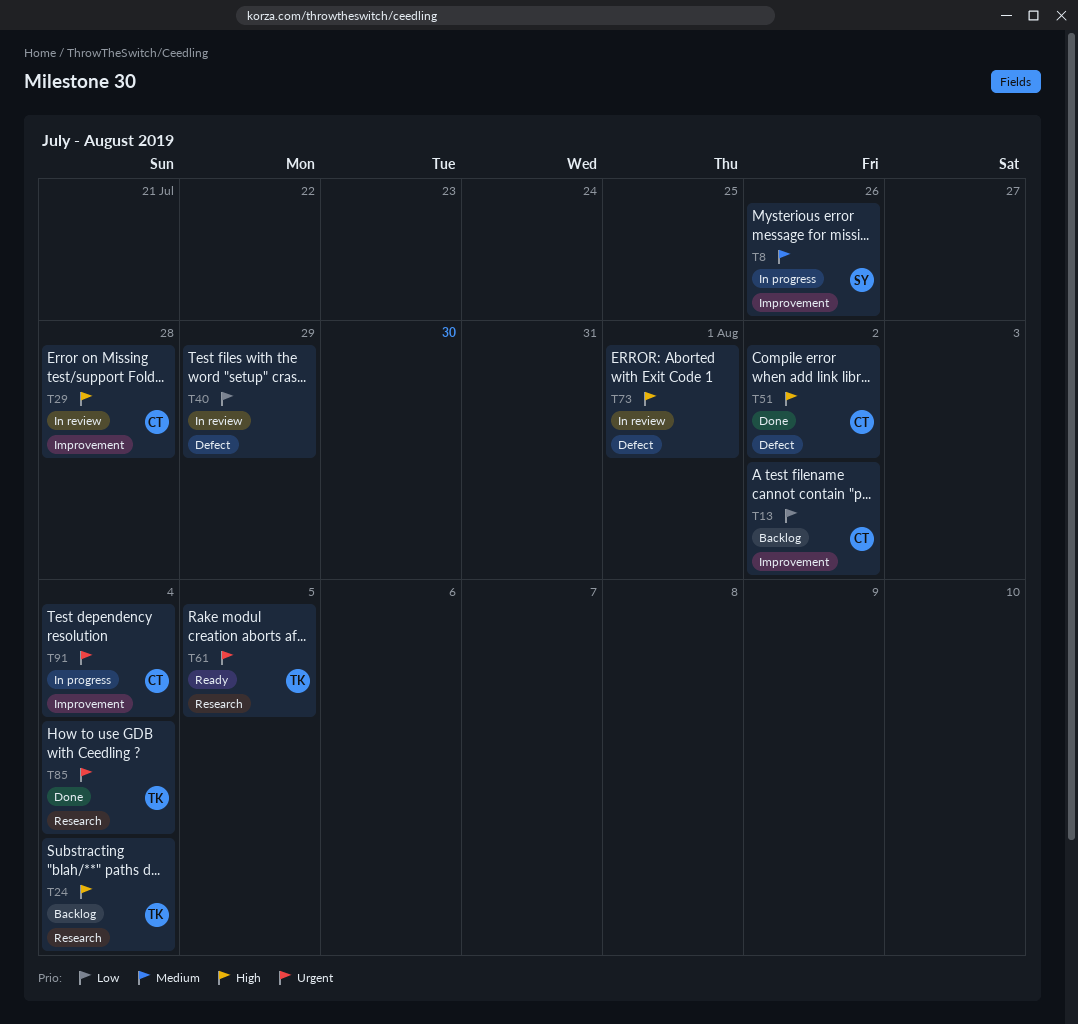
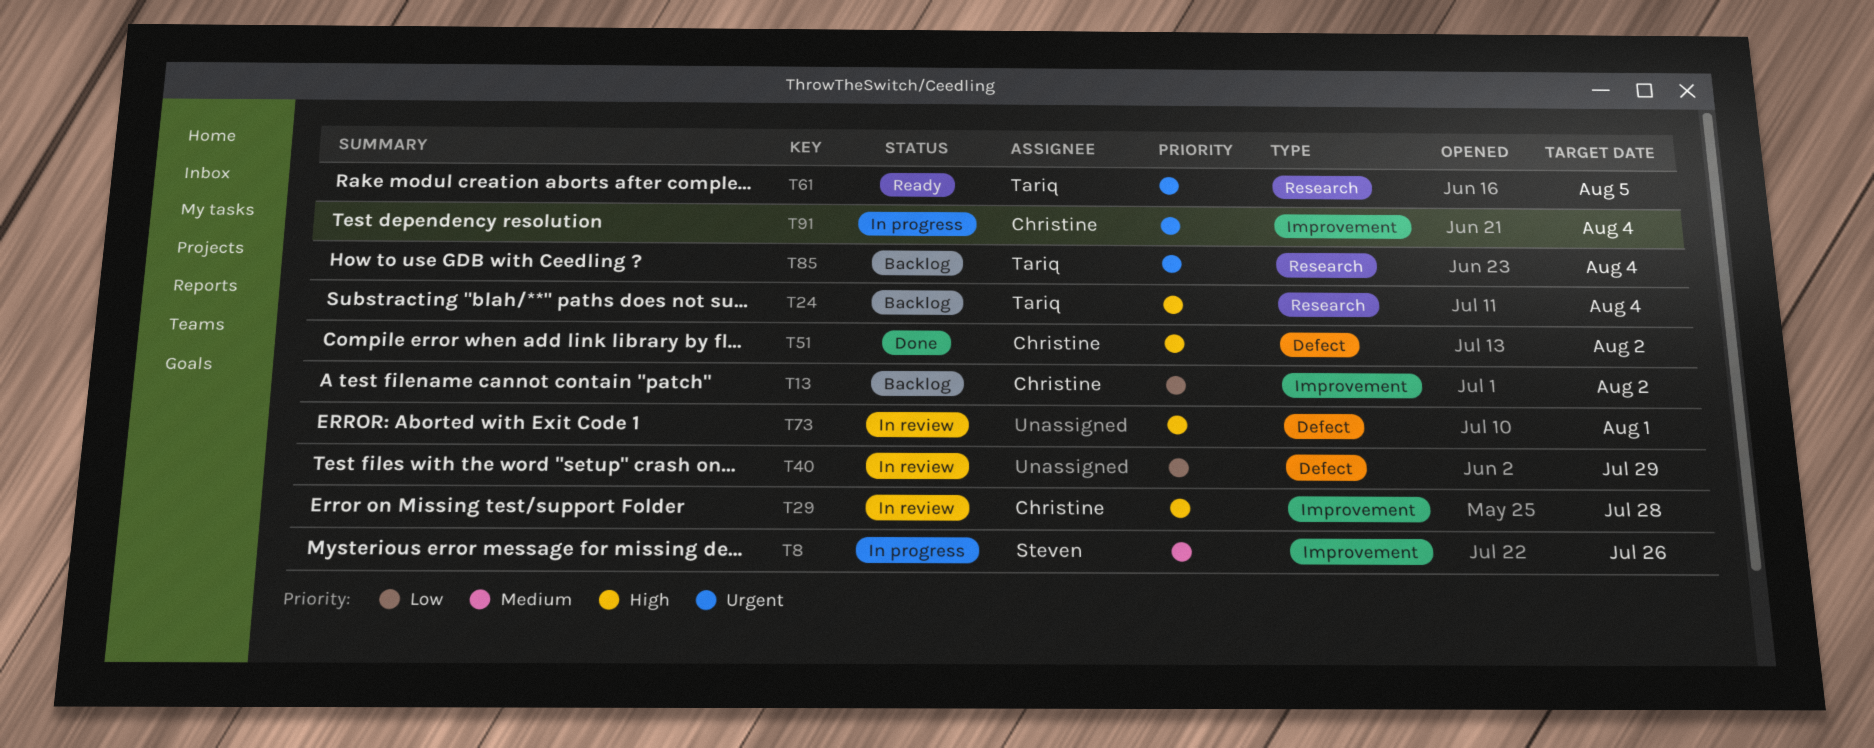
T85, status: Done -> Backlog

